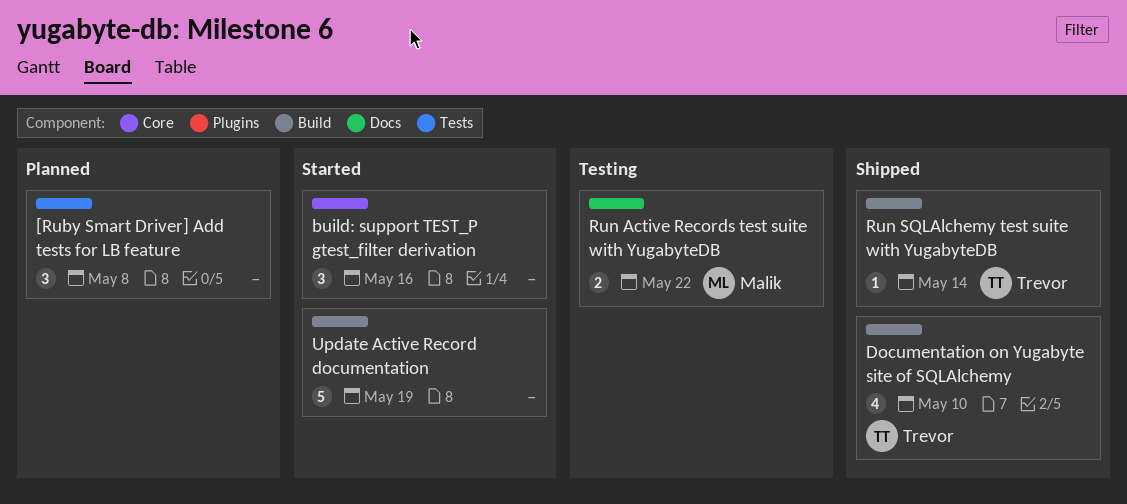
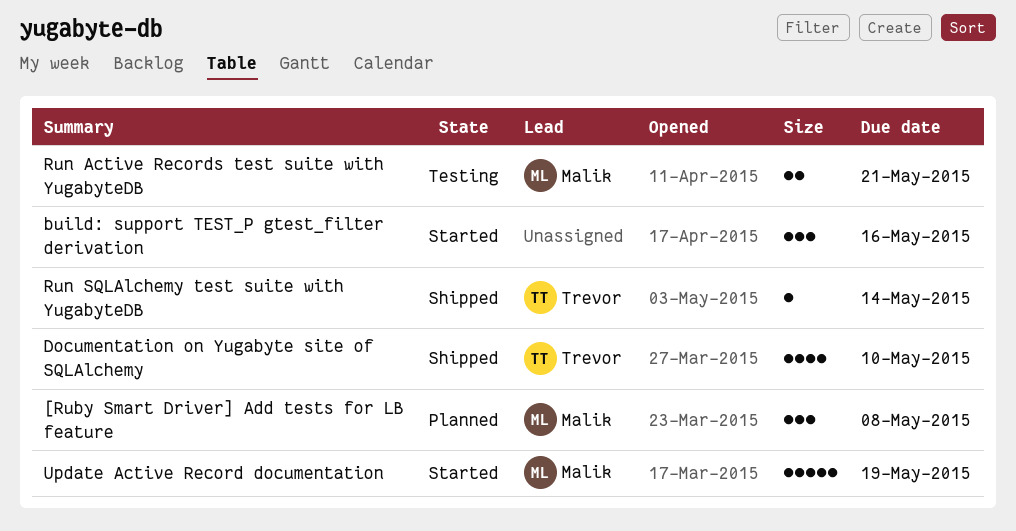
[Ruby Smart Driver] Add tests for LB feature, owner: none -> Malik
Run Active Records test suite with YugabyteDB, due: May 22 -> May 21
Update Active Record documentation, owner: none -> Malik

